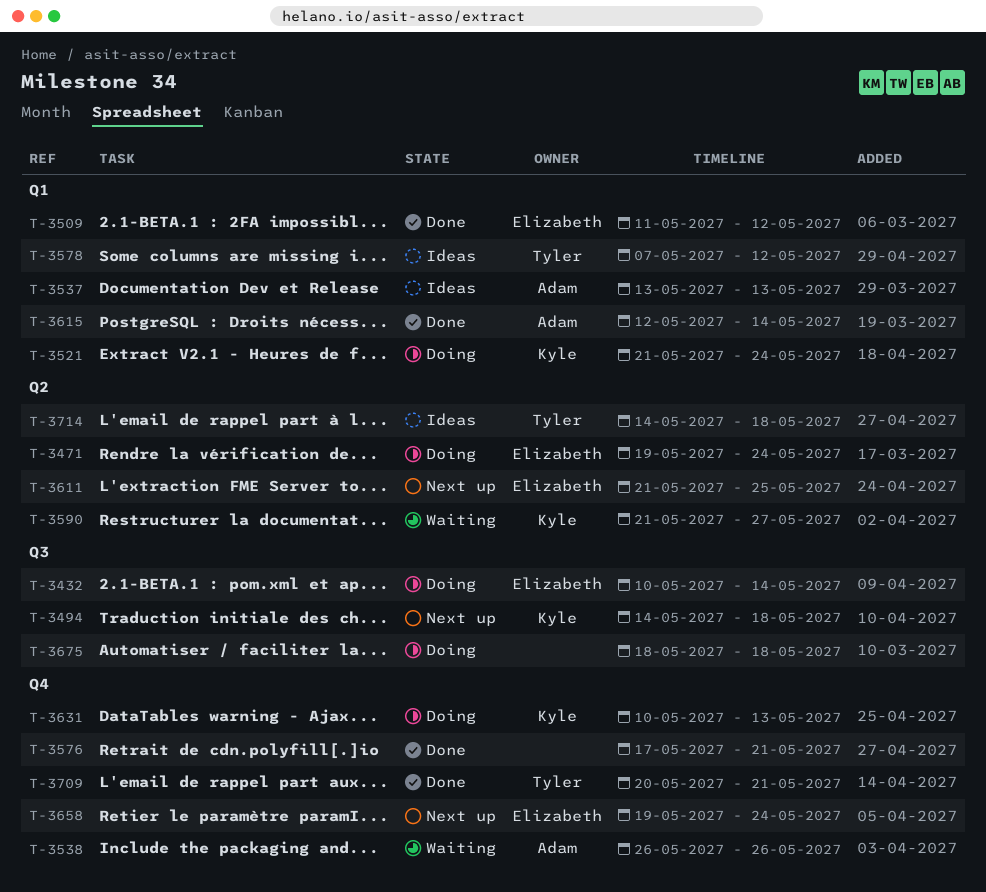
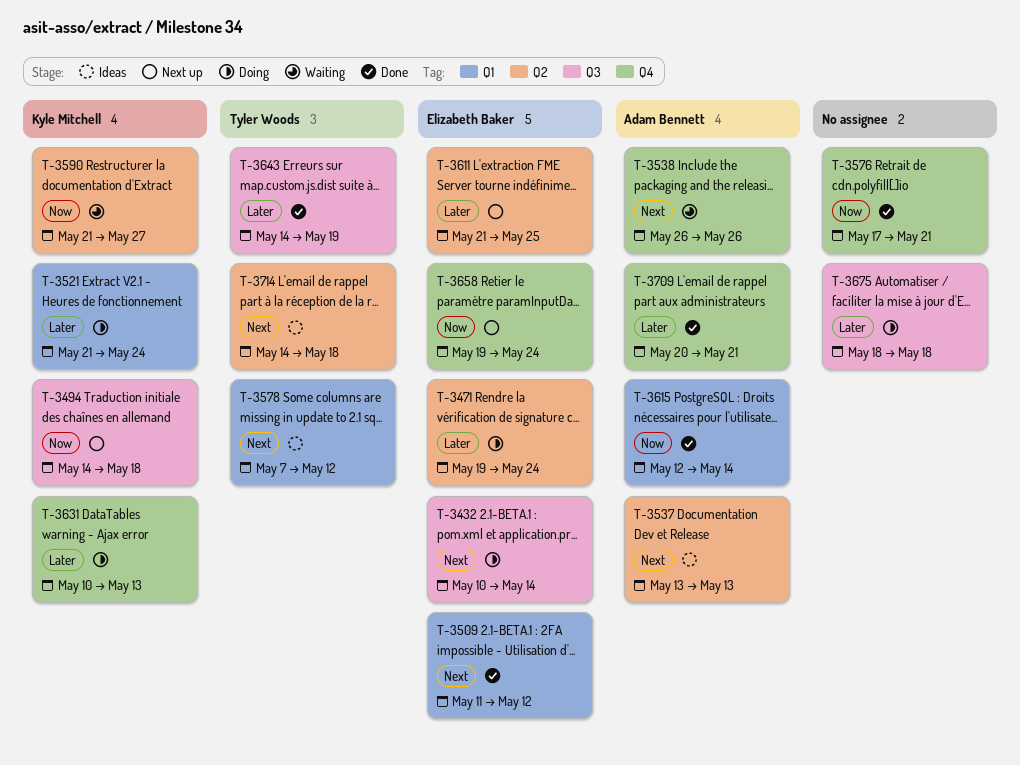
T-3537, label: Q1 -> Q2
T-3643: none -> present
T-3709, owner: Tyler Woods -> Adam Bennett

